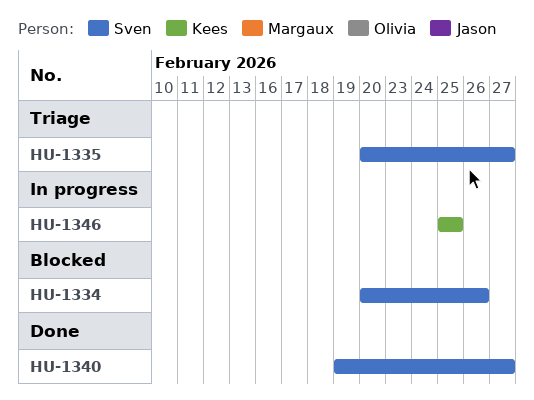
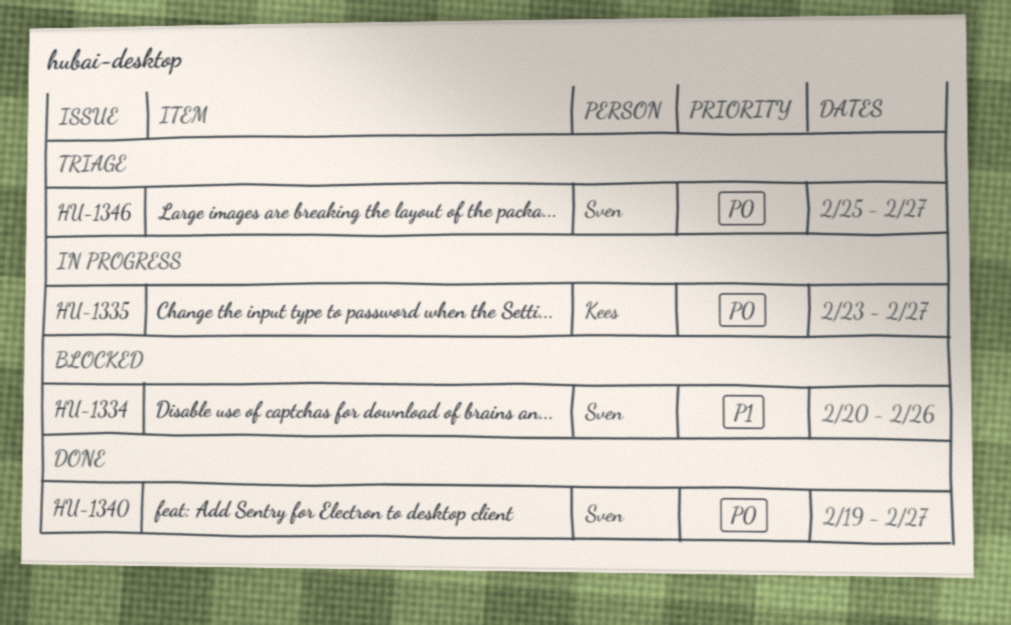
HU-1335, status: Triage -> In progress
HU-1335, owner: Sven -> Kees
HU-1335, start: Feb 20 -> Feb 23
HU-1346, status: In progress -> Triage
HU-1346, owner: Kees -> Sven
HU-1346, due: Feb 25 -> Feb 27

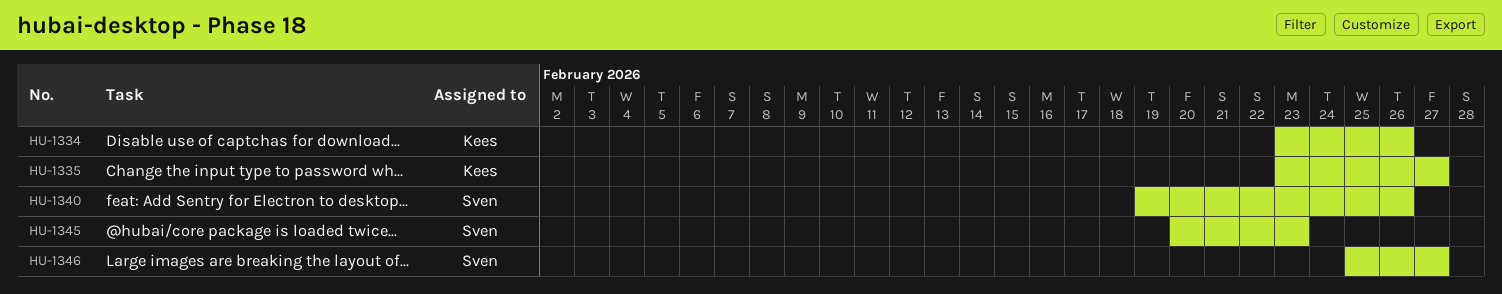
HU-1334, owner: Sven -> Kees
HU-1334, start: Feb 20 -> Feb 23
HU-1340, due: Feb 27 -> Feb 26
HU-1345: none -> present

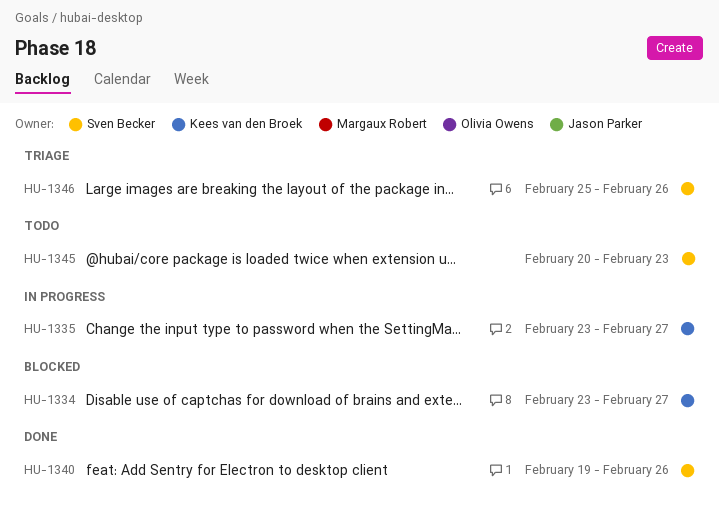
HU-1334, due: Feb 26 -> Feb 27
HU-1346, due: Feb 27 -> Feb 26

